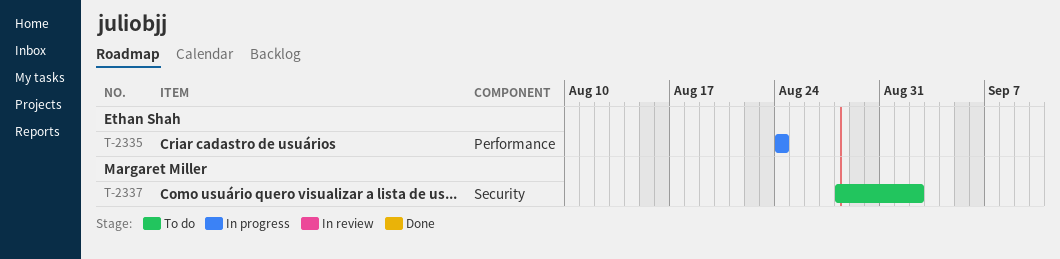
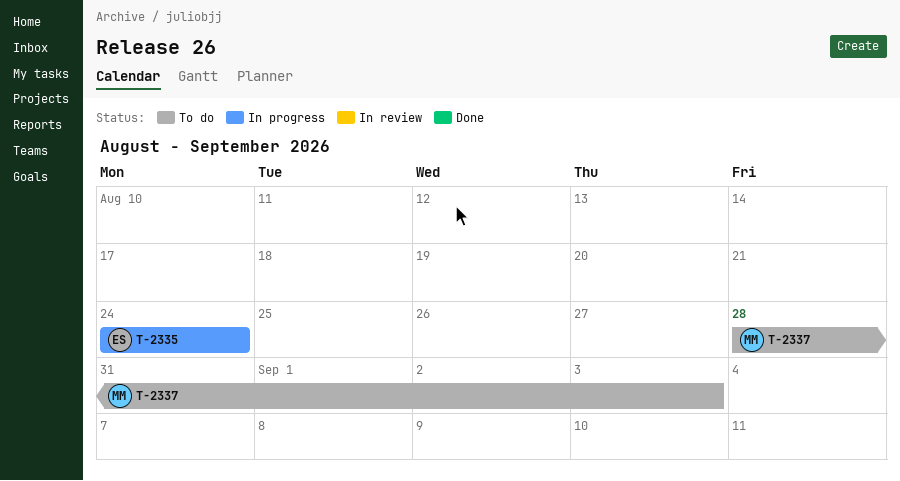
T-2337, due: Sep 2 -> Sep 3

